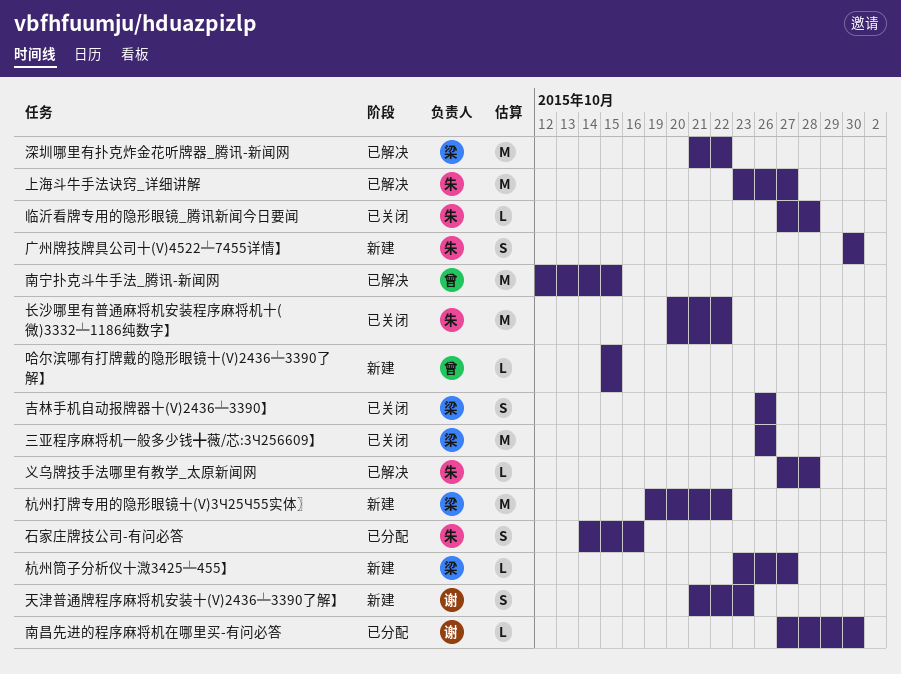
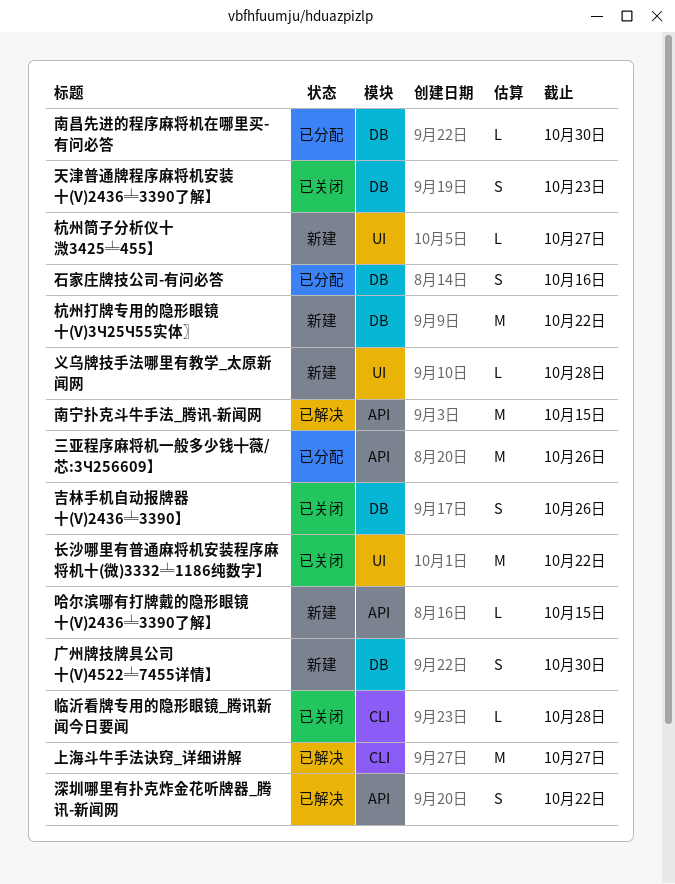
三亚程序麻将机一般多少钱╋薇/芯:3Ч256609】, status: 已关闭 -> 已分配
义乌牌技手法哪里有教学_太原新闻网, status: 已解决 -> 新建
天津普通牌程序麻将机安装十(V)2436╧3390了解】, status: 新建 -> 已关闭
深圳哪里有扑克炸金花听牌器_腾讯-新闻网, estimate: M -> S

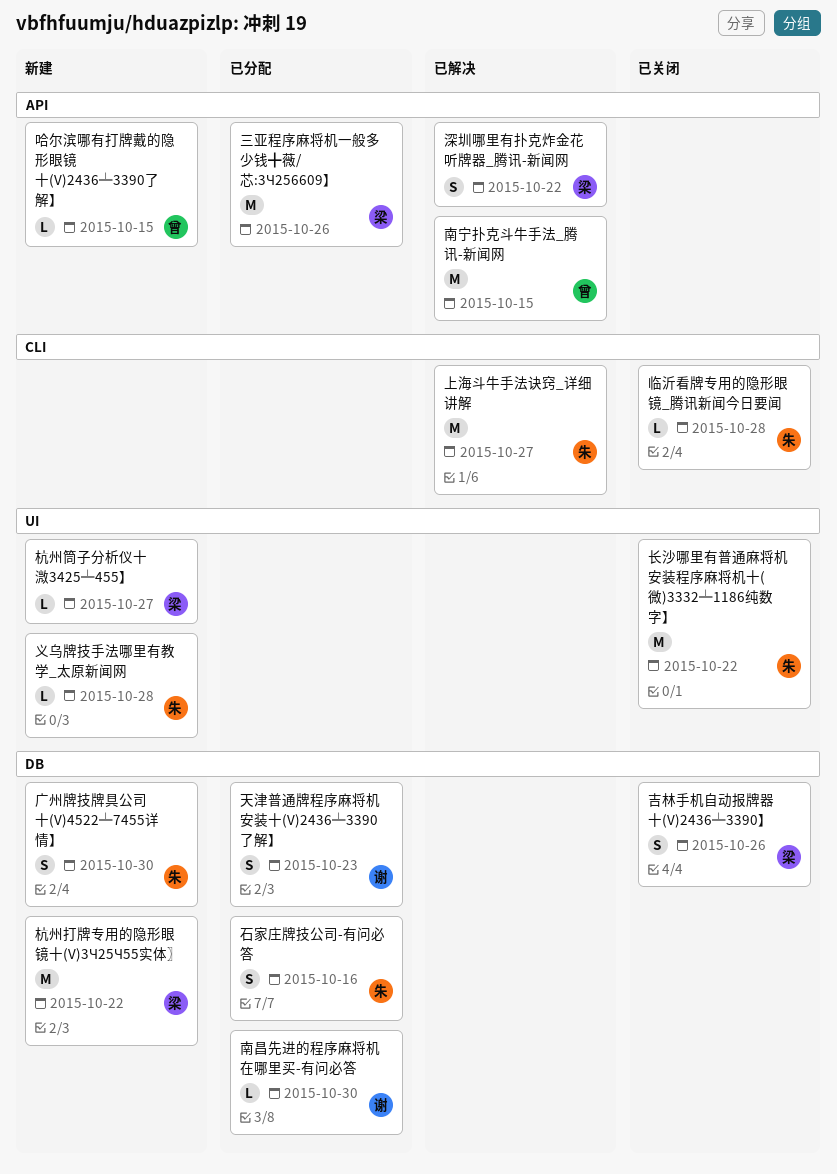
天津普通牌程序麻将机安装十(V)2436╧3390了解】, status: 已关闭 -> 已分配

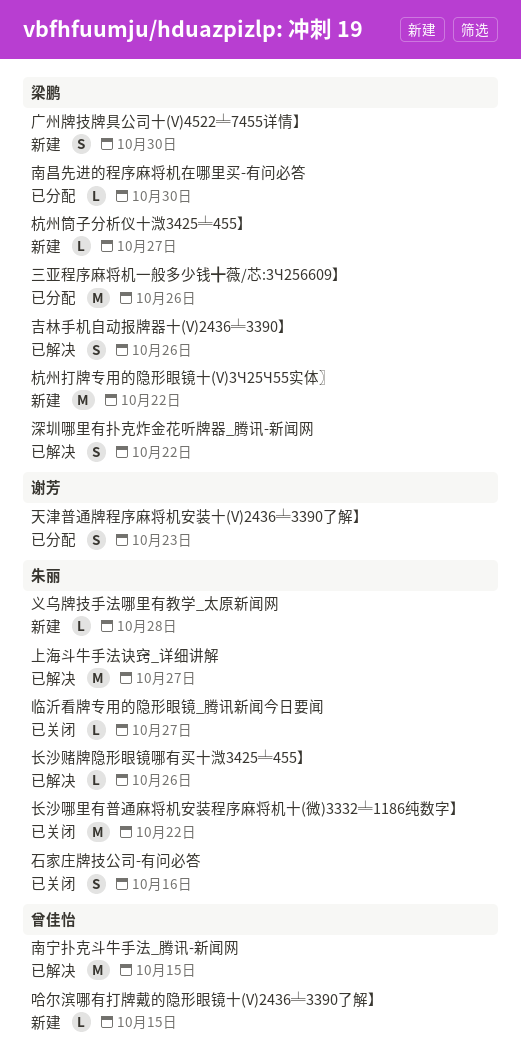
临沂看牌专用的隐形眼镜_腾讯新闻今日要闻, due: Oct 28 -> Oct 27
南昌先进的程序麻将机在哪里买-有问必答, owner: 谢芳 -> 梁鹏
吉林手机自动报牌器十(V)2436╧3390】, status: 已关闭 -> 已解决
广州牌技牌具公司十(V)4522╧7455详情】, owner: 朱丽 -> 梁鹏
石家庄牌技公司-有问必答, status: 已分配 -> 已关闭
长沙赌牌隐形眼镜哪有买十溦3425╧455】: none -> present

